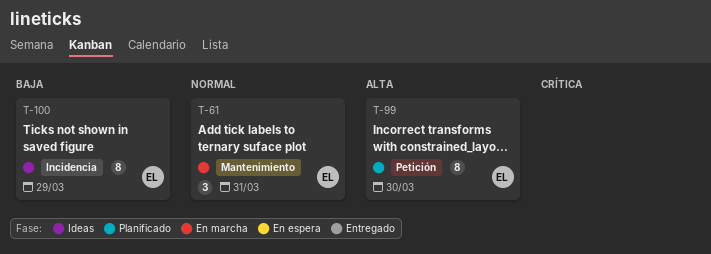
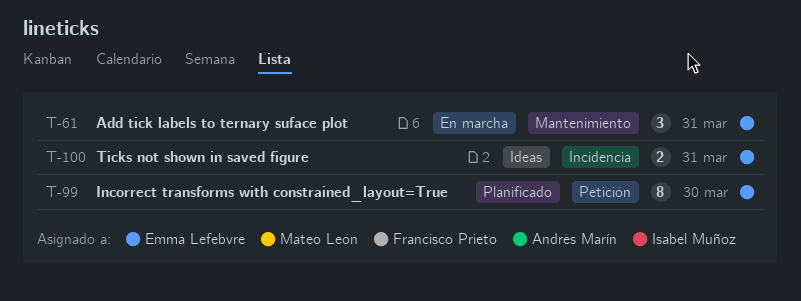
T-100, estimate: 8 -> 2
T-100, day: Mar 29 -> Mar 31

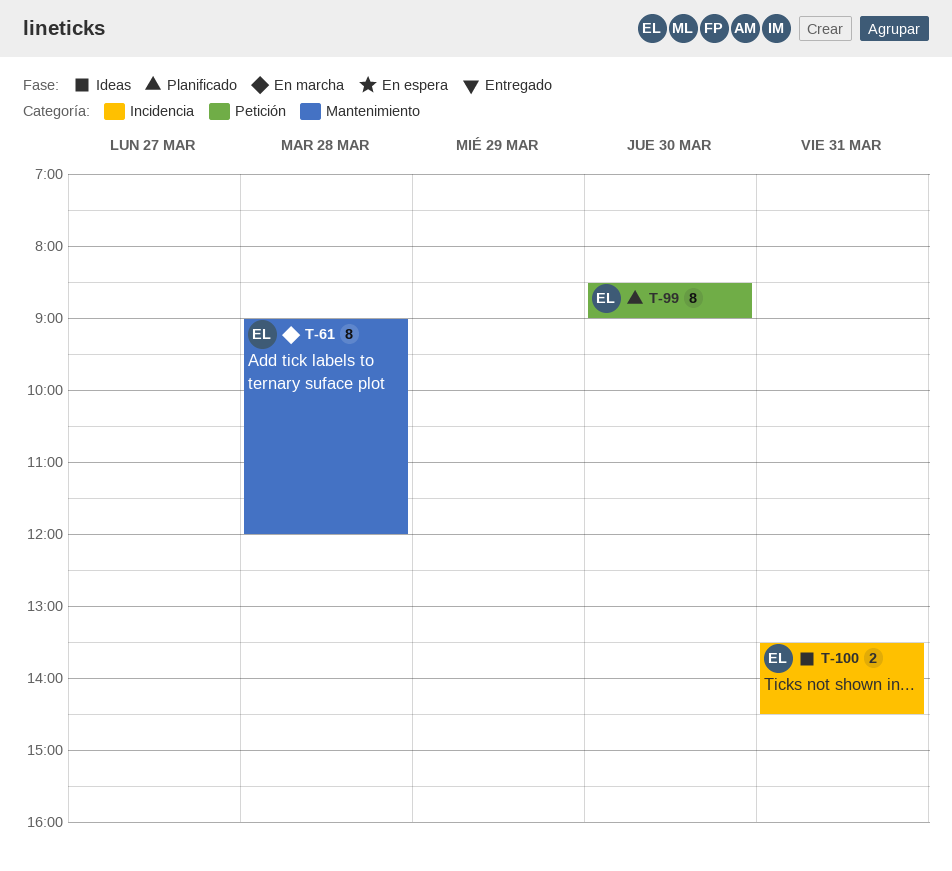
T-61, estimate: 3 -> 8
T-61, day: Mar 31 -> Mar 28

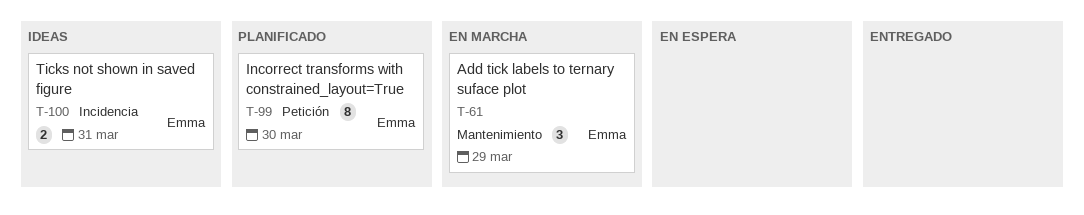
T-61, estimate: 8 -> 3
T-61, day: Mar 28 -> Mar 29

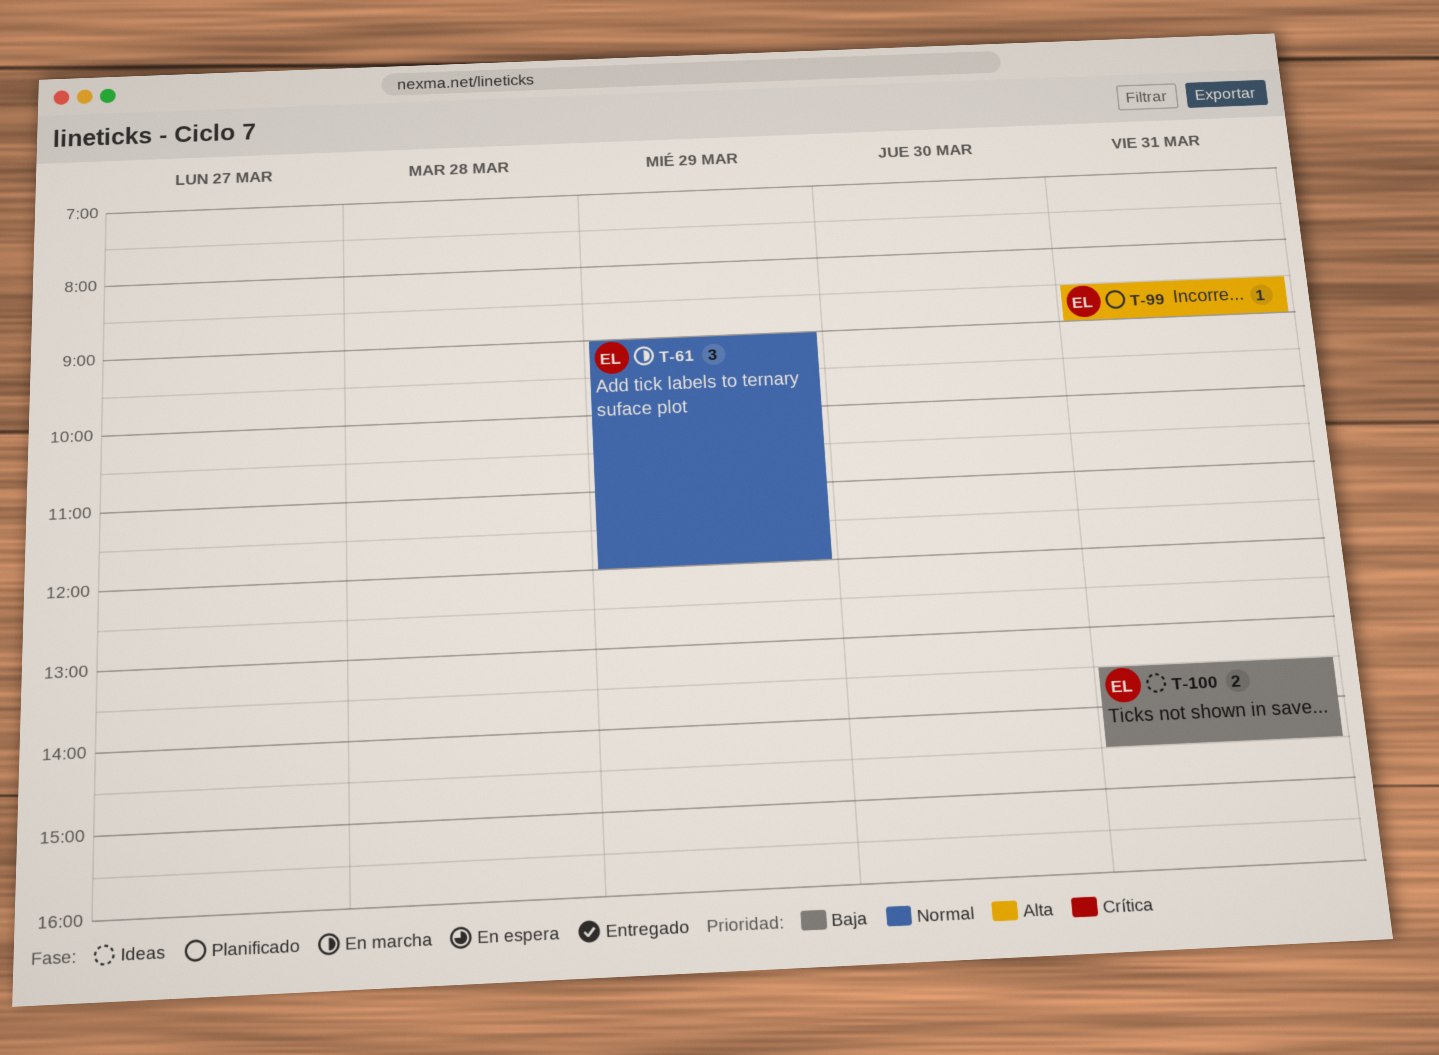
T-99, estimate: 8 -> 1
T-99, day: Mar 30 -> Mar 31

